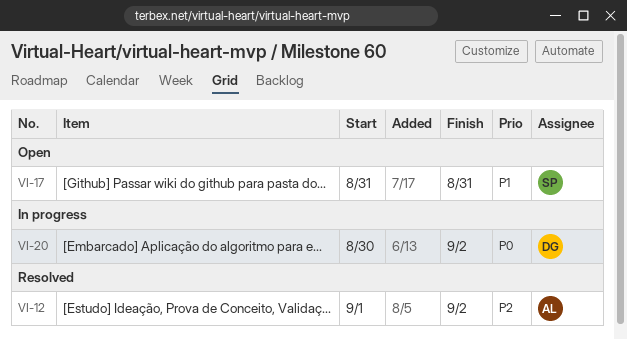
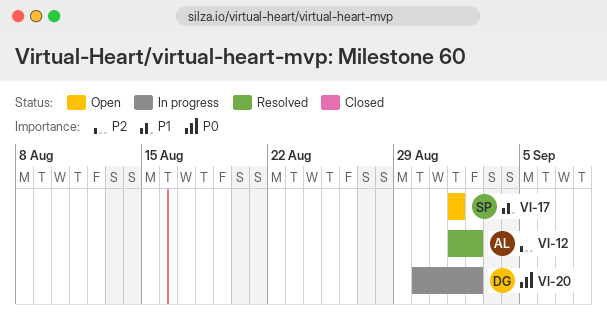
VI-17, start: Aug 31 -> Sep 1
VI-17, due: Aug 31 -> Sep 1

